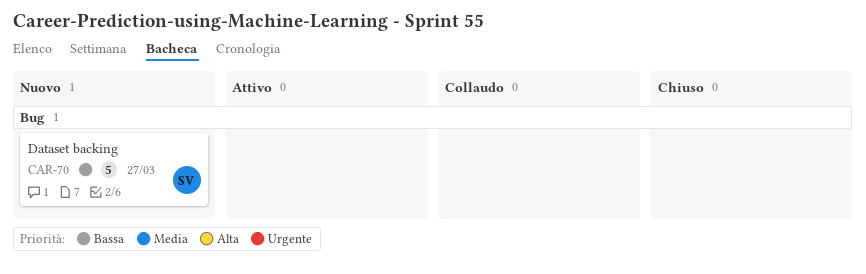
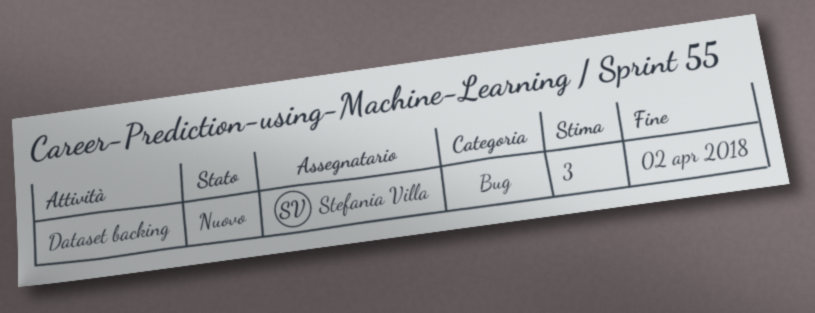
Dataset backing, estimate: 5 -> 3
Dataset backing, due: Mar 27 -> Apr 2

